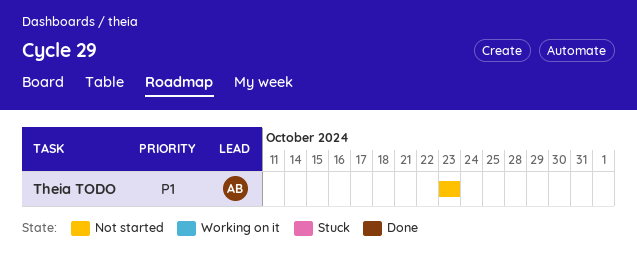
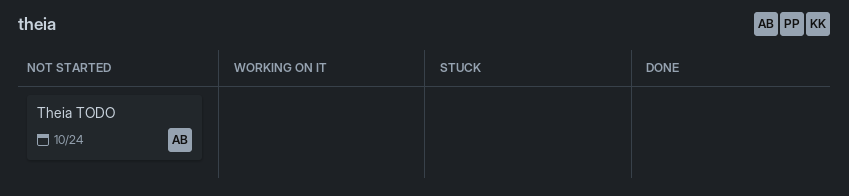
Theia TODO, due: Oct 23 -> Oct 24

